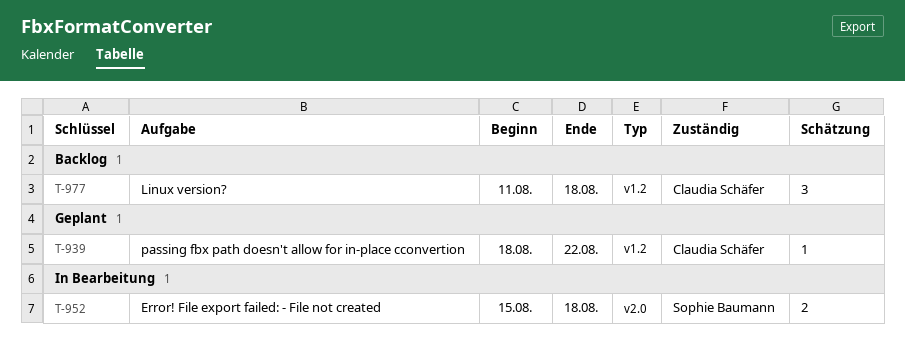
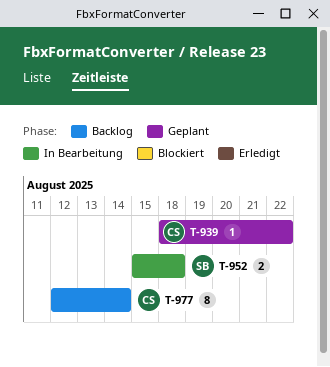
T-977, estimate: 3 -> 8
T-977, start: Aug 11 -> Aug 12
T-977, due: Aug 18 -> Aug 14

